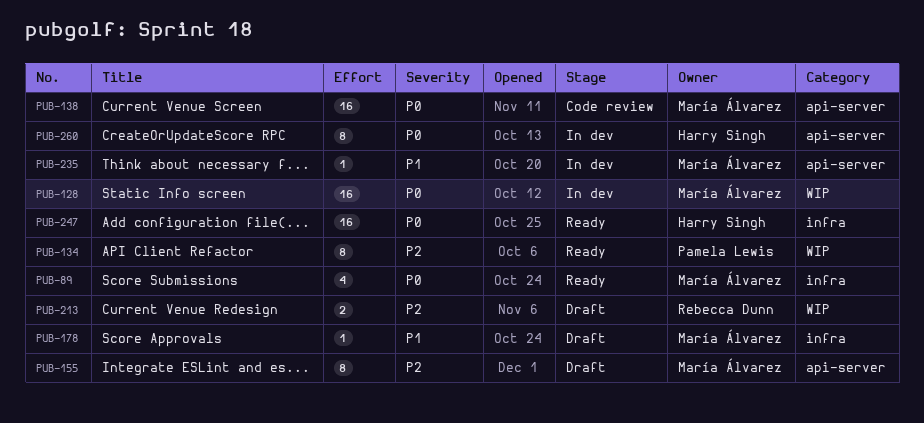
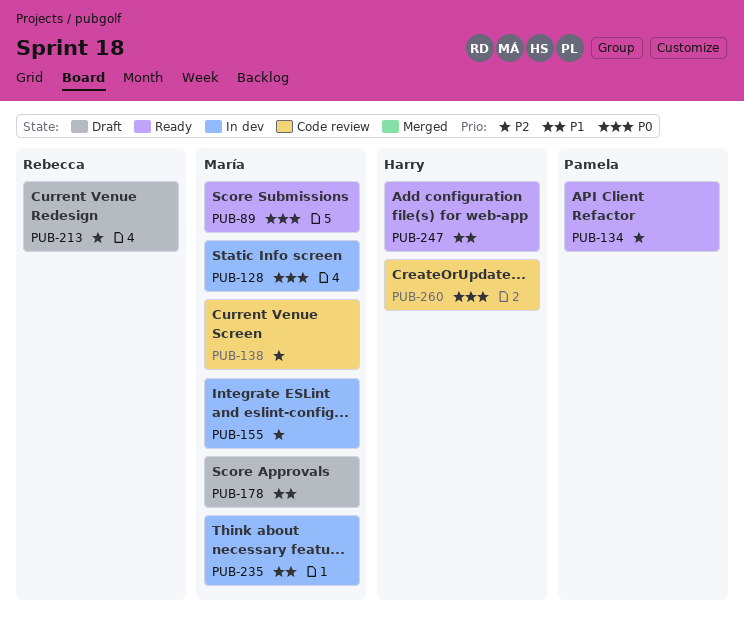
PUB-138, priority: P0 -> P2
PUB-155, status: Draft -> In dev
PUB-247, priority: P0 -> P1
PUB-260, status: In dev -> Code review

